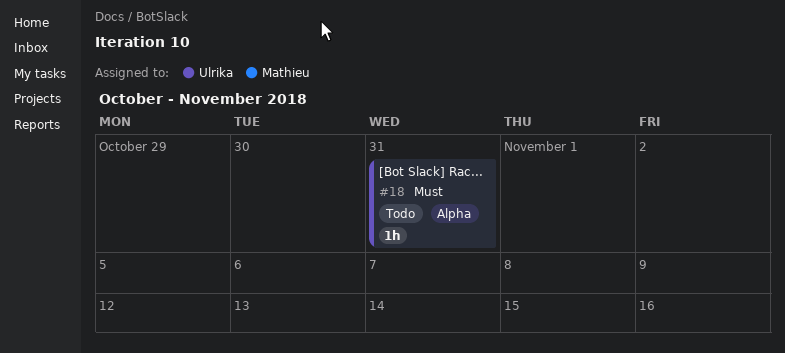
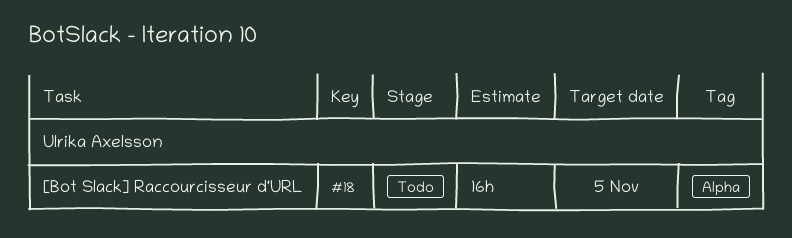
#18, estimate: 1h -> 16h
#18, due: Oct 31 -> Nov 5

